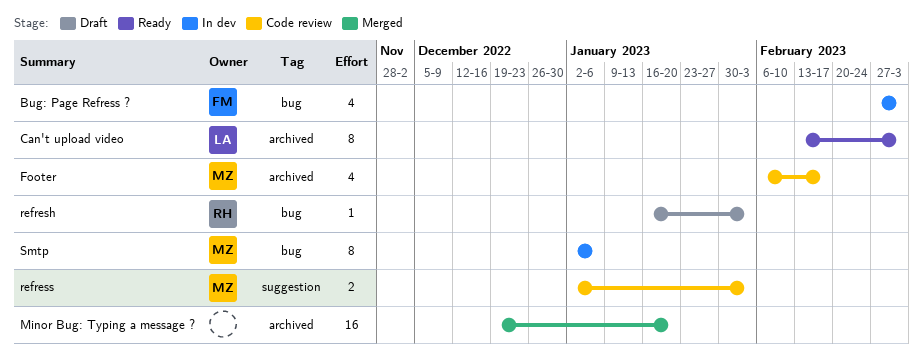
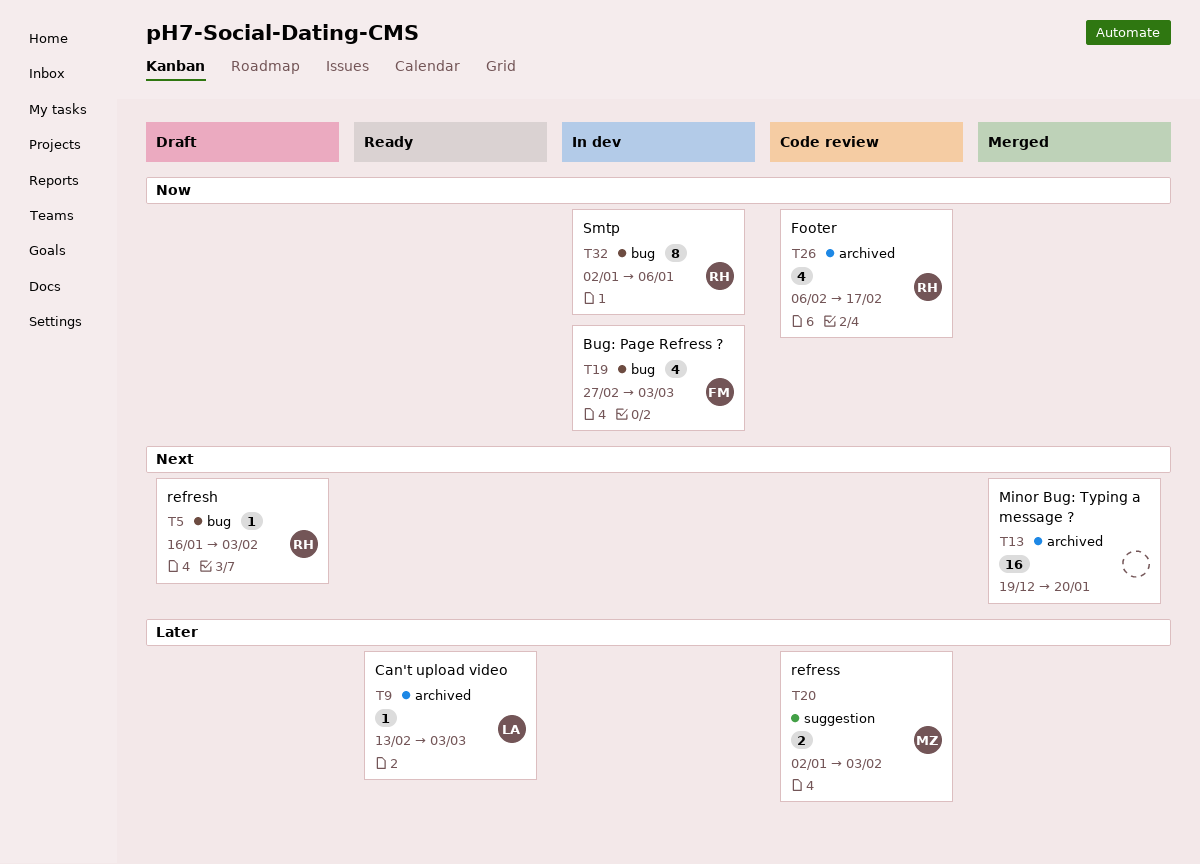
Can't upload video, estimate: 8 -> 1
Footer, owner: MZ -> RH
Smtp, owner: MZ -> RH

